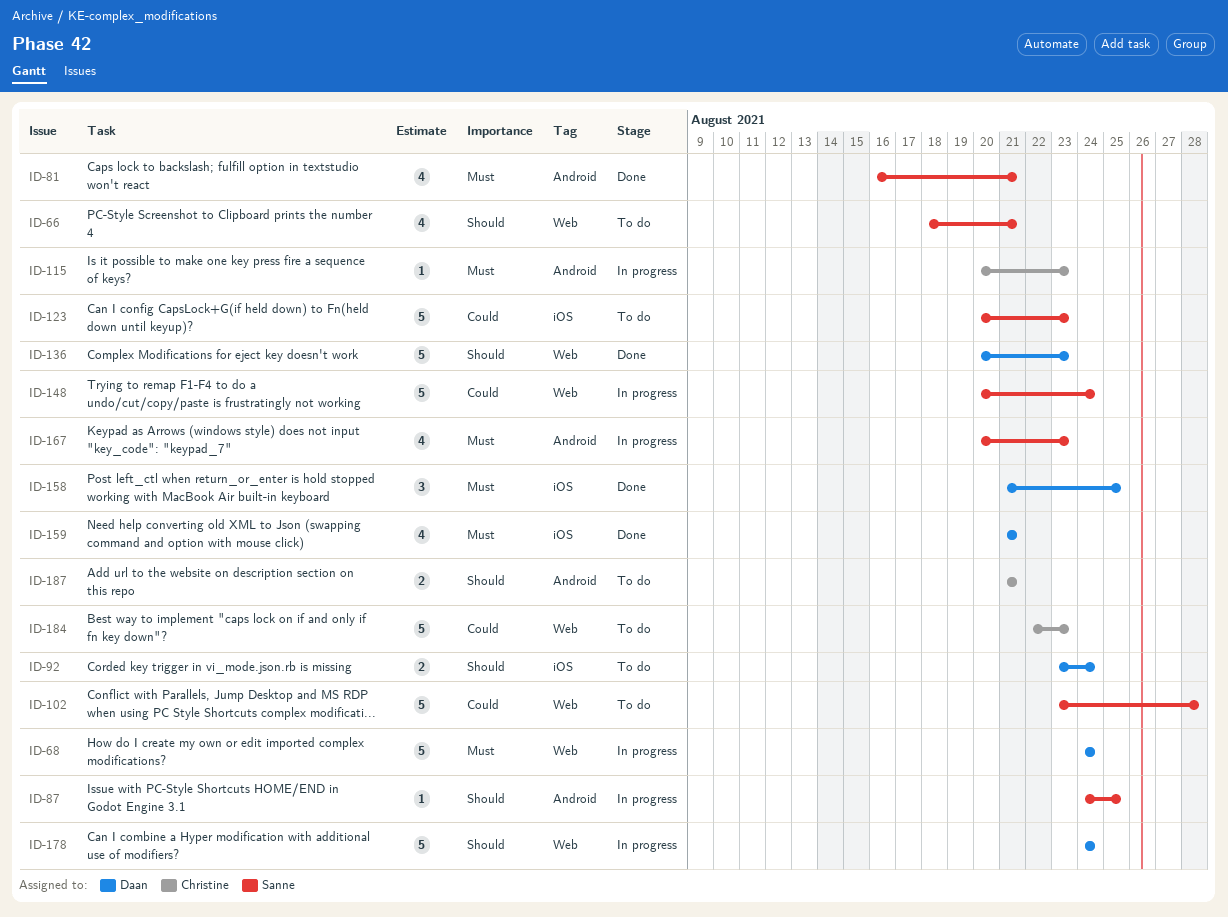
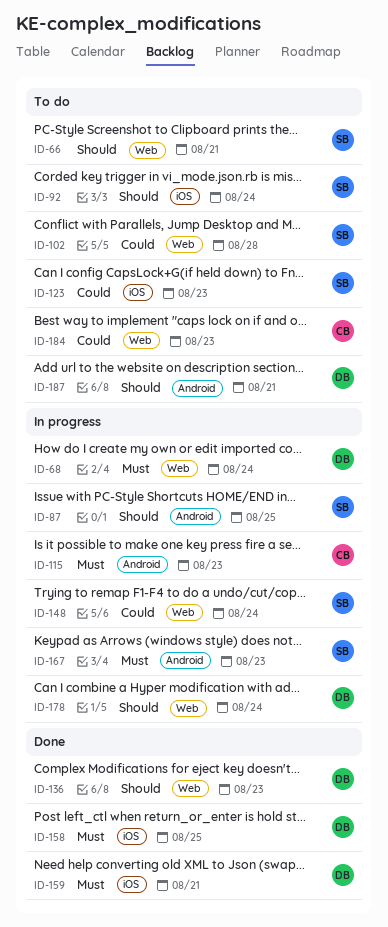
ID-81: present -> none
ID-92, owner: Daan -> Sanne
ID-187, owner: Christine -> Daan

